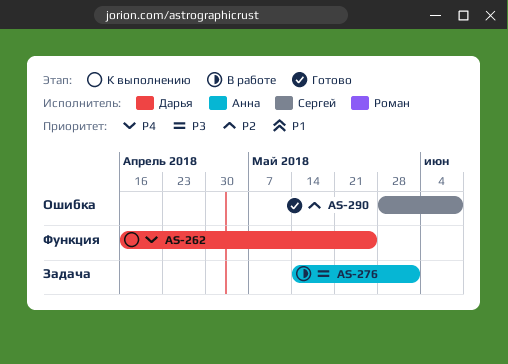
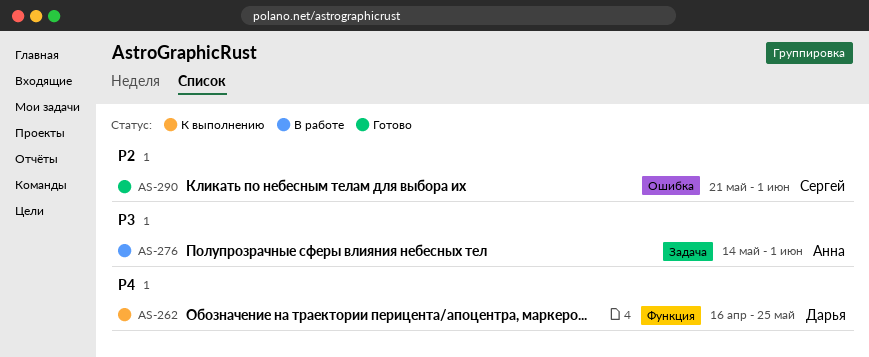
AS-290, start: May 28 -> May 21
AS-290, due: Jun 8 -> Jun 1

